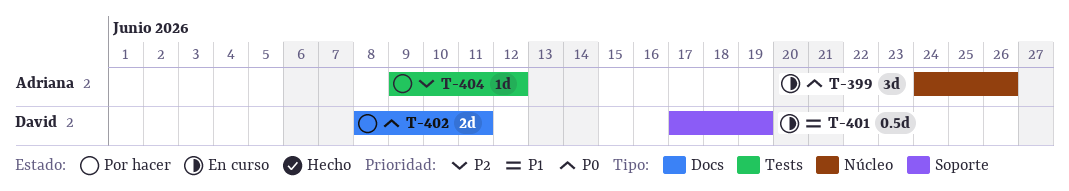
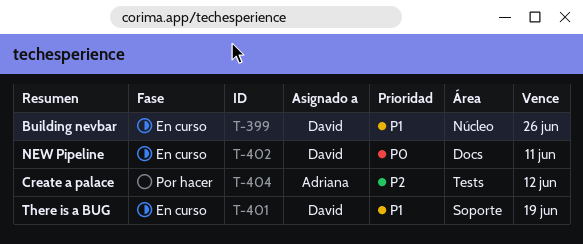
T-399, owner: Adriana -> David
T-399, priority: P0 -> P1
T-402, status: Por hacer -> En curso

